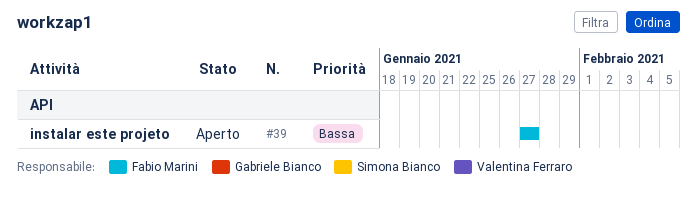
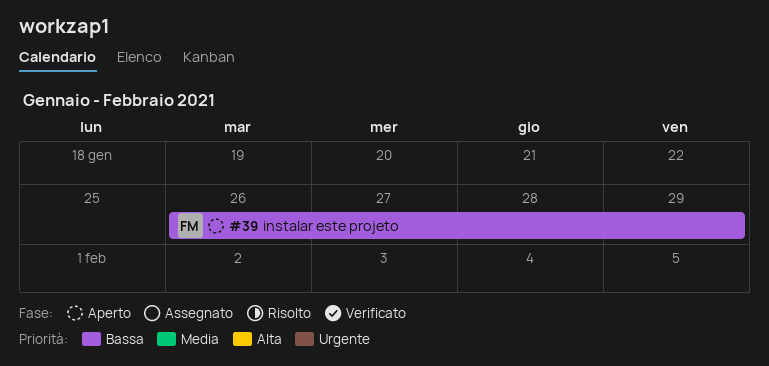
#39, start: Jan 27 -> Jan 26
#39, due: Jan 27 -> Jan 29

